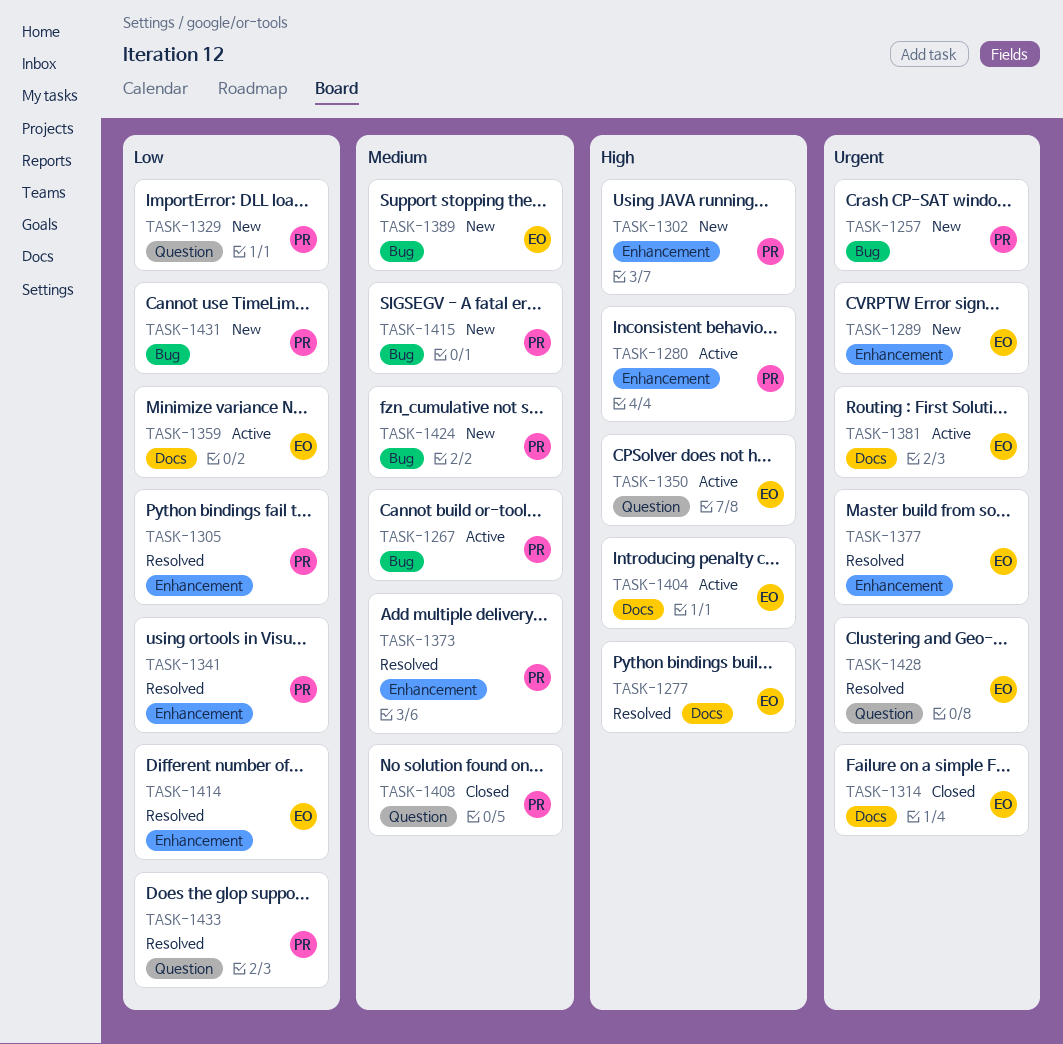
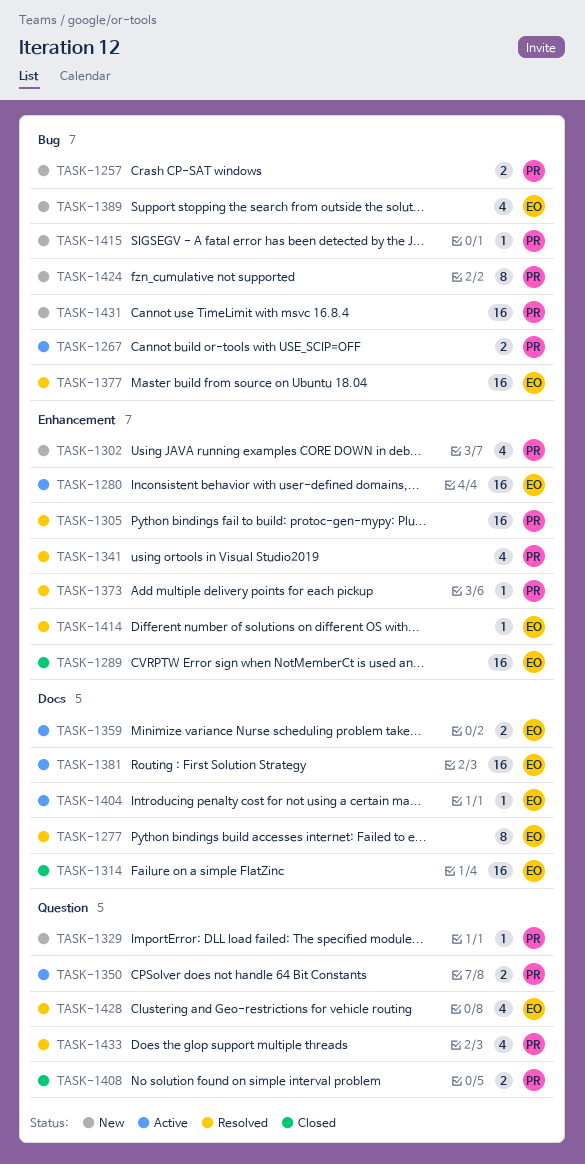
TASK-1280, owner: PR -> EO
TASK-1289, status: New -> Closed
TASK-1350, owner: EO -> PR
TASK-1377, label: Enhancement -> Bug

